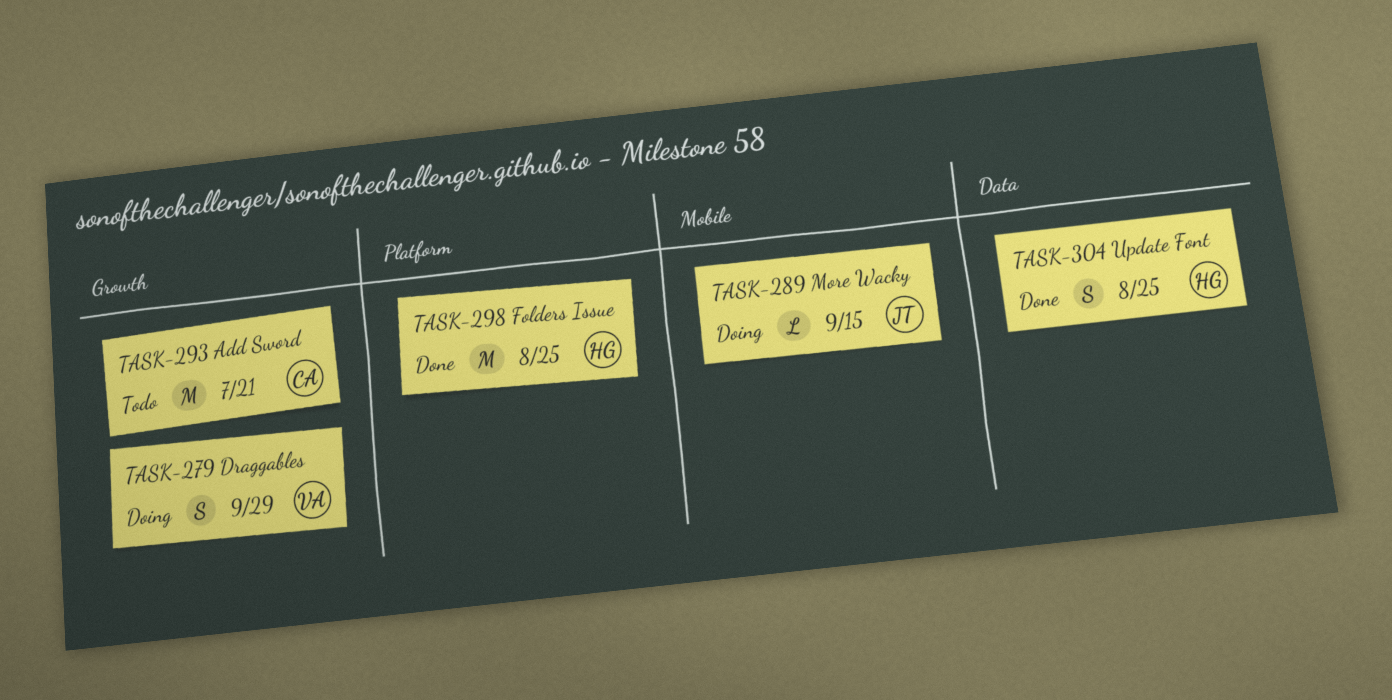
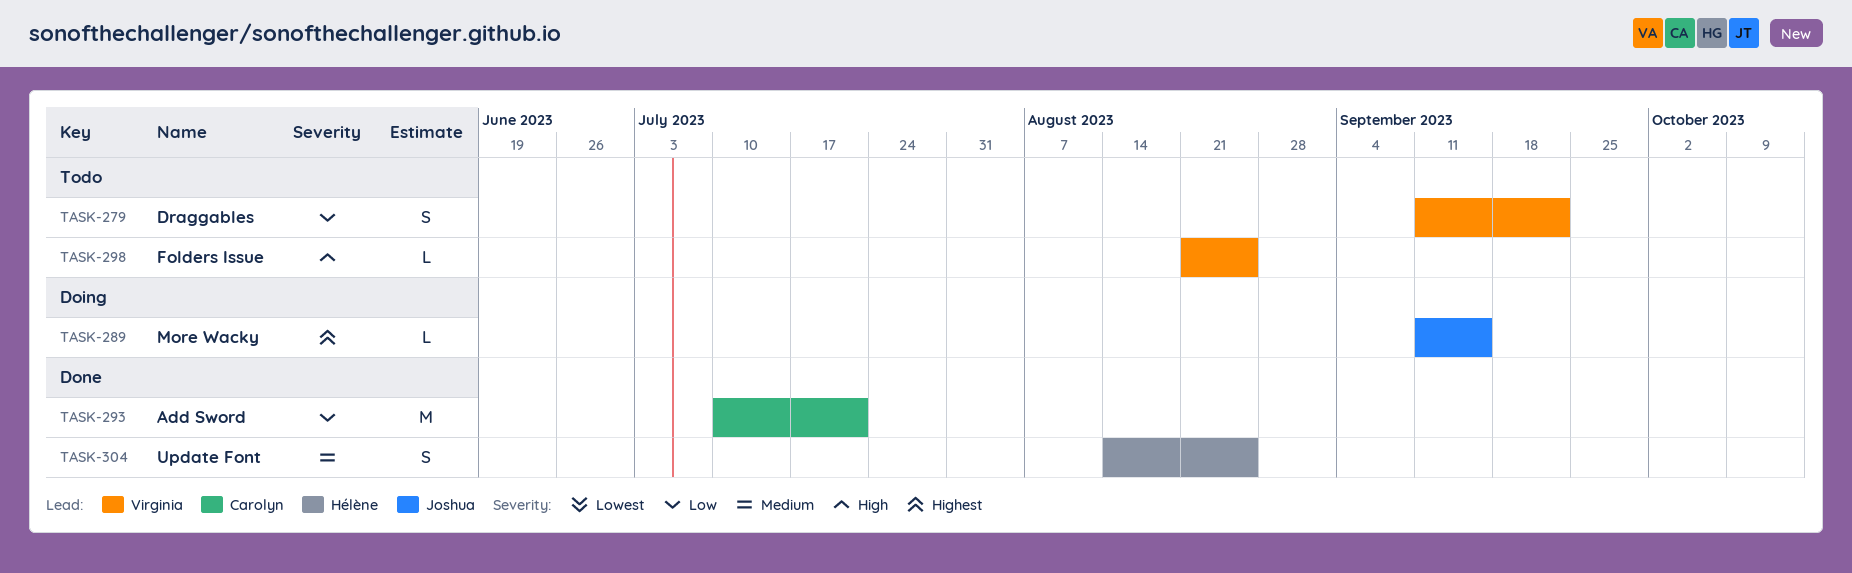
TASK-279, status: Doing -> Todo
TASK-279, due: Sep 29 -> Sep 22
TASK-293, status: Todo -> Done
TASK-298, status: Done -> Todo
TASK-298, owner: Hélène -> Virginia
TASK-298, estimate: M -> L

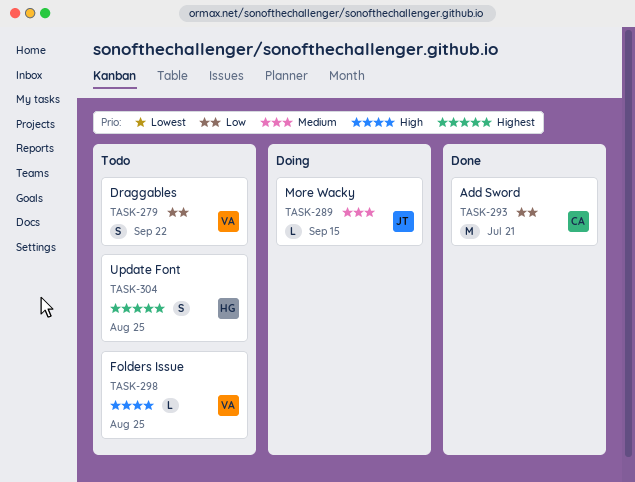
TASK-289, priority: Highest -> Medium
TASK-304, status: Done -> Todo
TASK-304, priority: Medium -> Highest

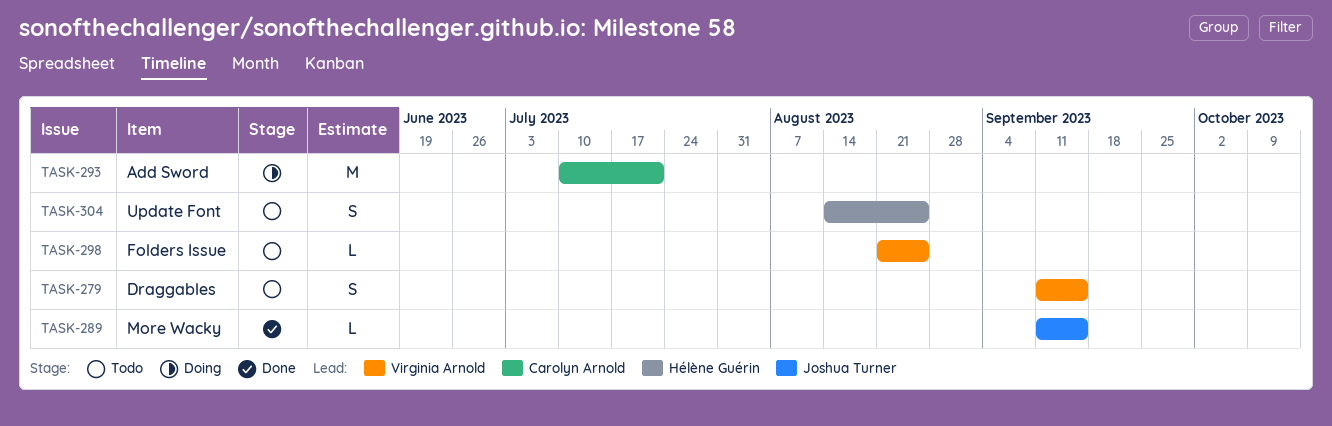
TASK-279, due: Sep 22 -> Sep 15
TASK-289, status: Doing -> Done
TASK-293, status: Done -> Doing

